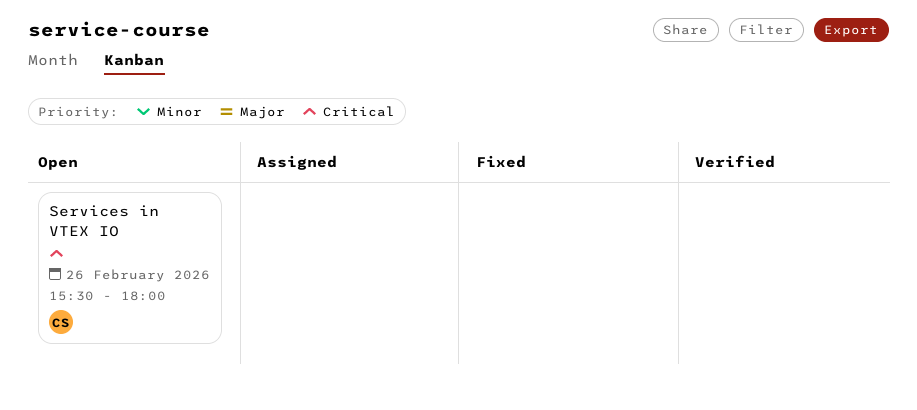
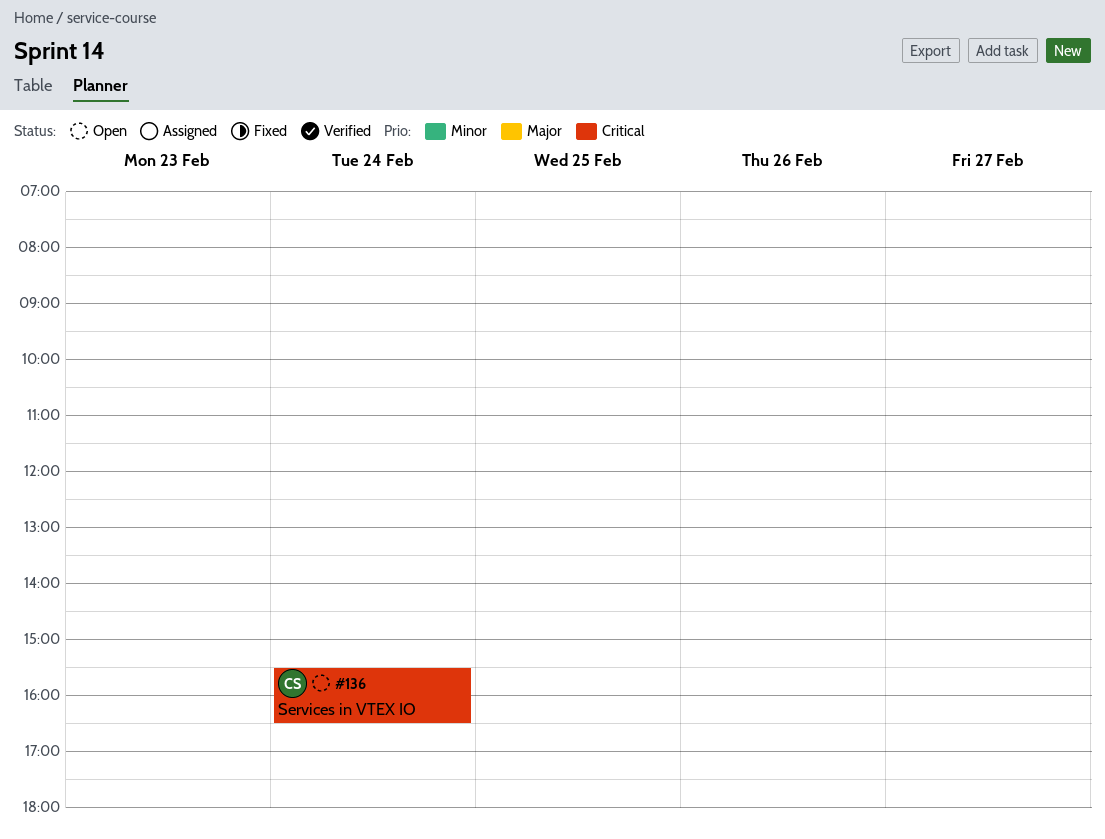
Services in VTEX IO, day: Feb 26 -> Feb 24
Services in VTEX IO, ends: 18:00 -> 16:30

